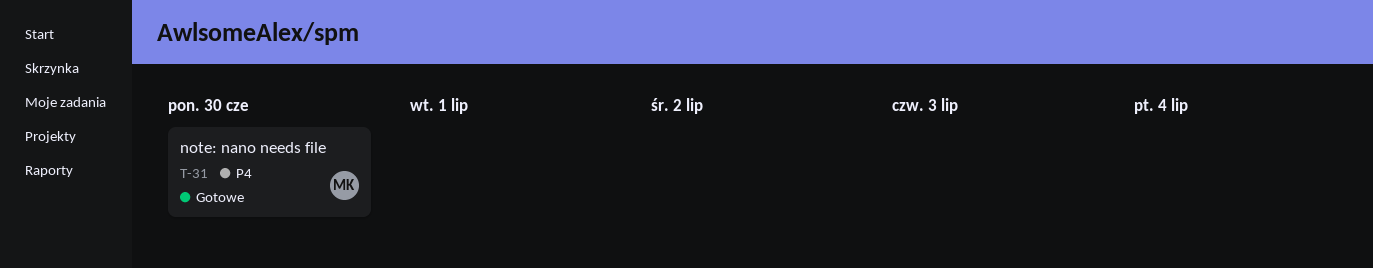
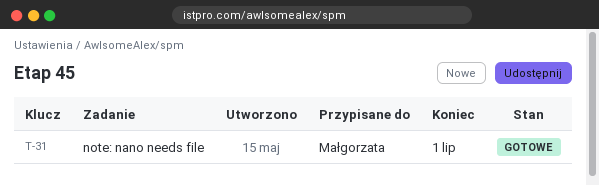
T-31, due: Jun 30 -> Jul 1

